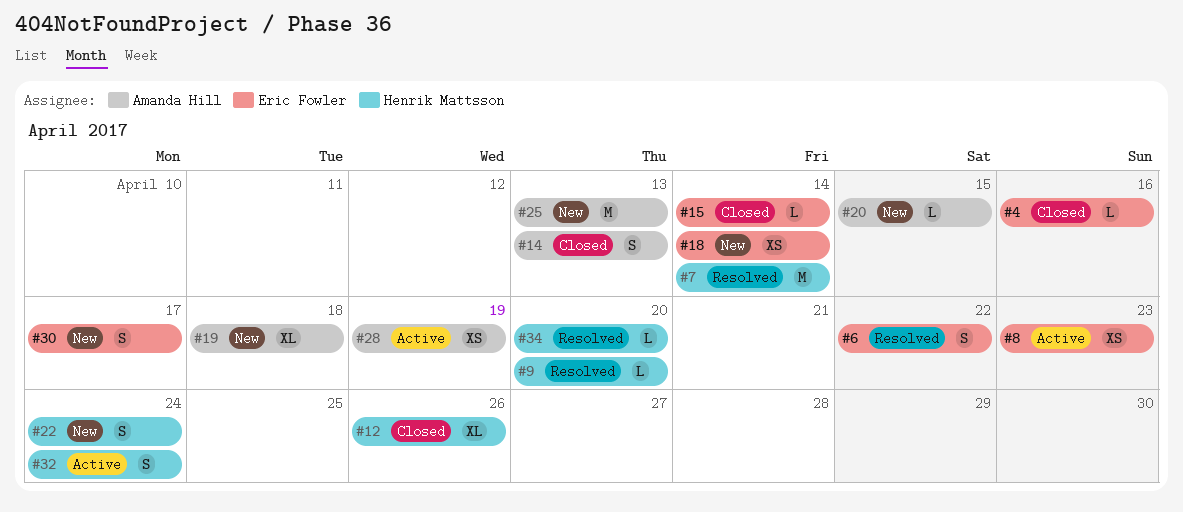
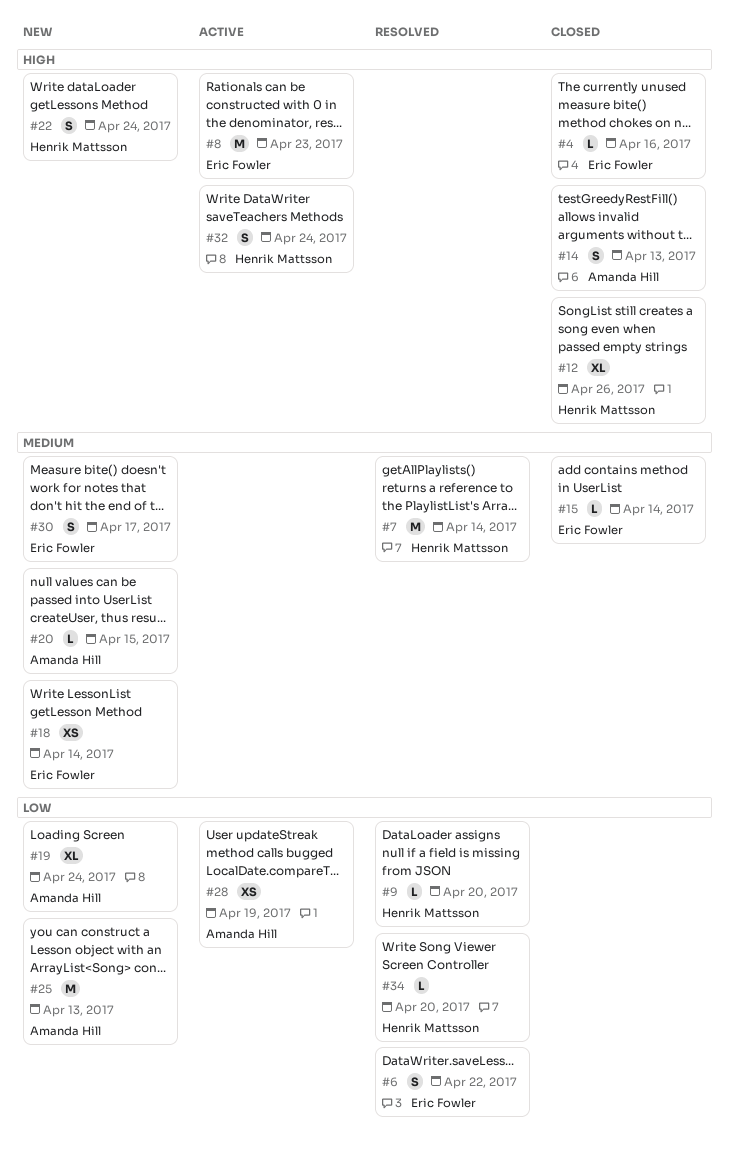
#8, estimate: XS -> M
#19, due: Apr 18 -> Apr 24

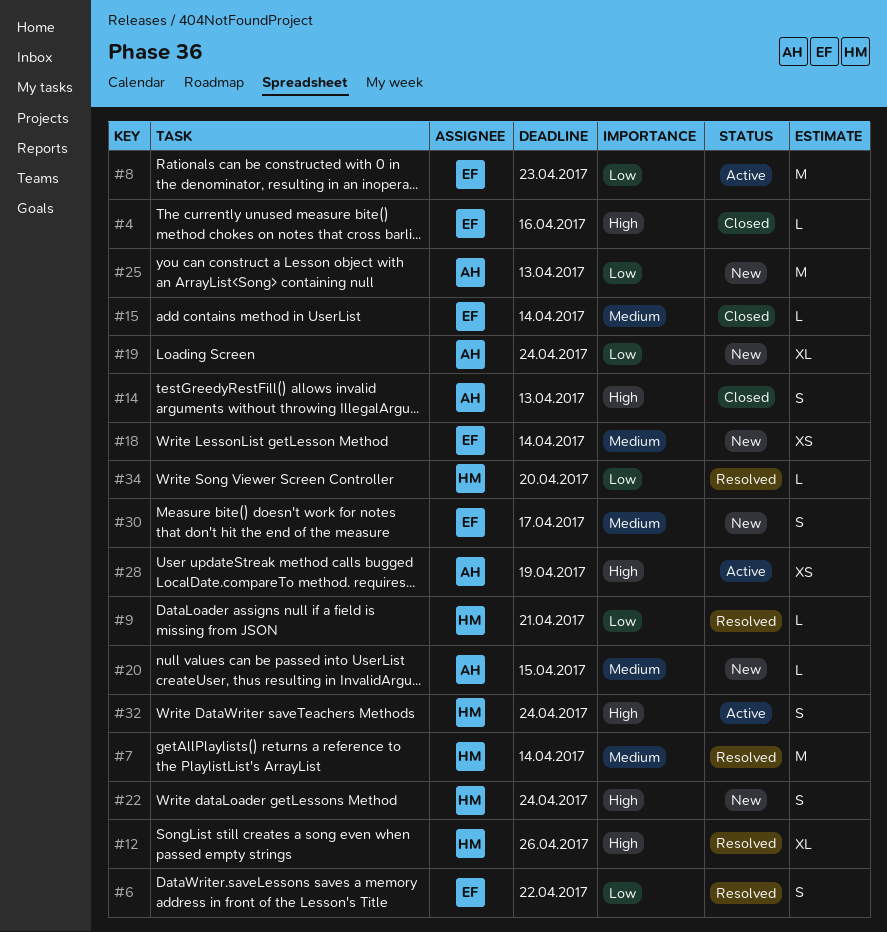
#8, priority: High -> Low
#9, due: Apr 20 -> Apr 21
#12, status: Closed -> Resolved
#28, priority: Low -> High

